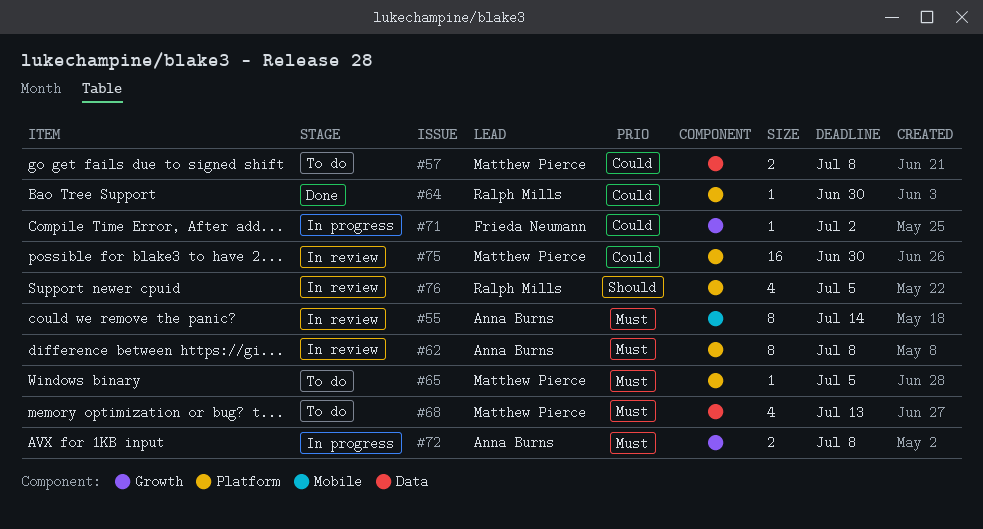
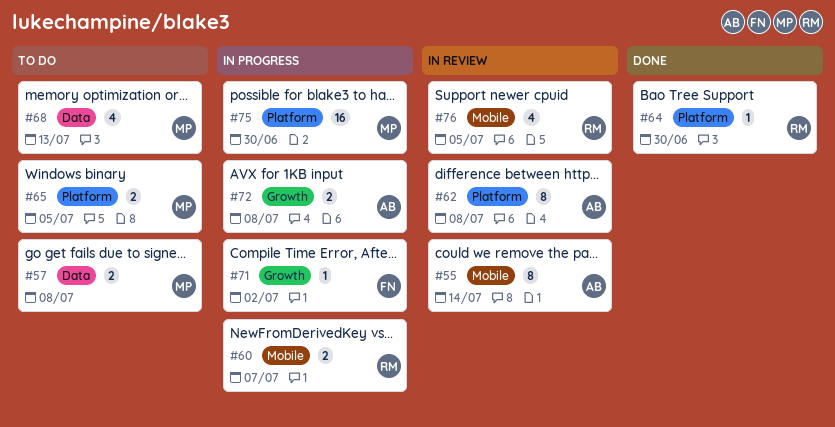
#60: none -> present
#65, estimate: 1 -> 2
#75, status: In review -> In progress
#76, label: Platform -> Mobile

